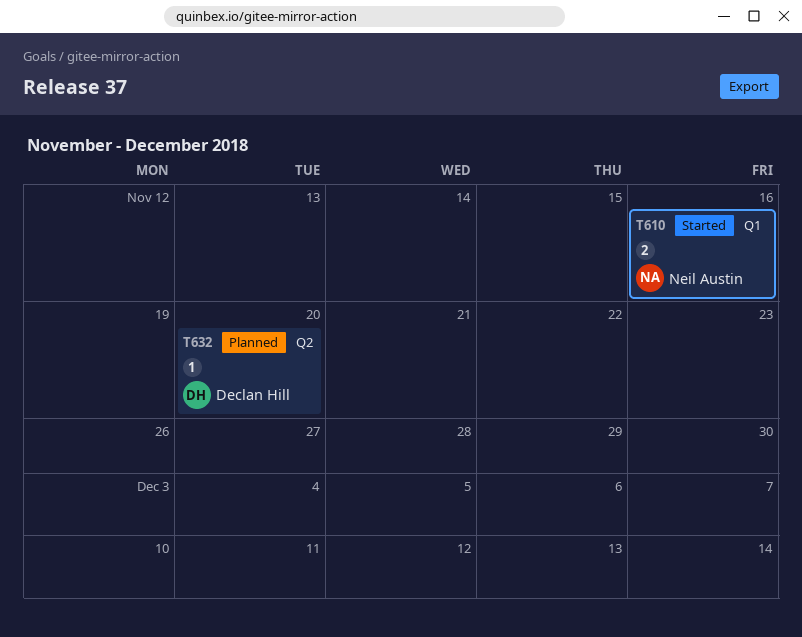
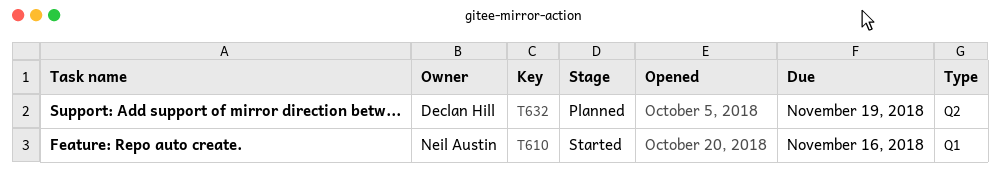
T632, due: Nov 20 -> Nov 19

